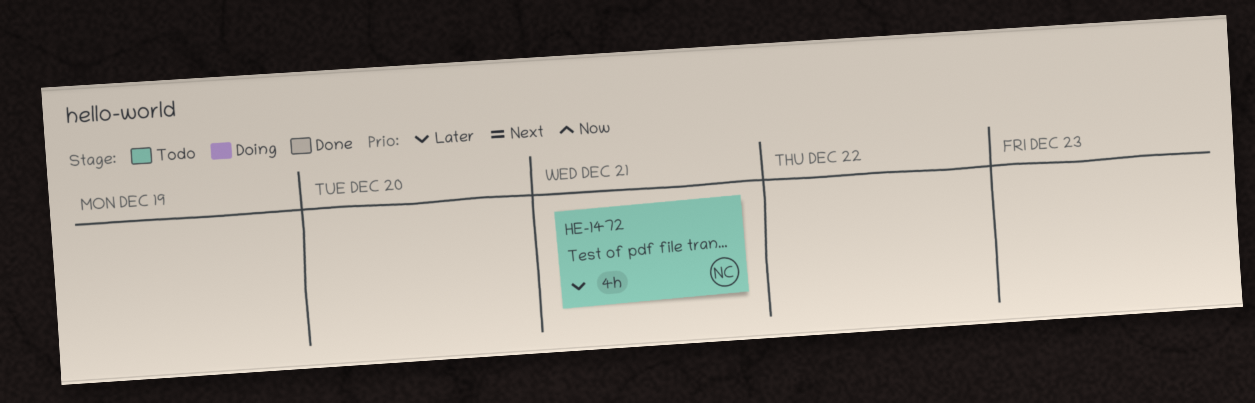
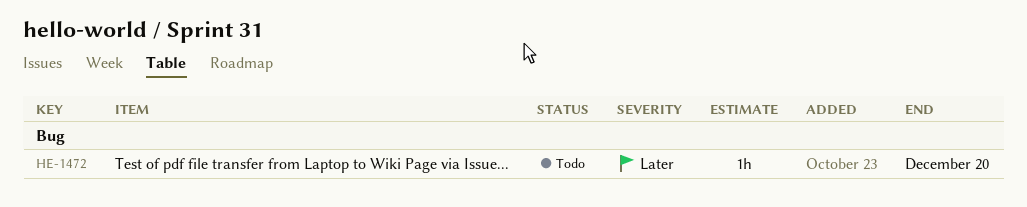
HE-1472, estimate: 4h -> 1h
HE-1472, due: Dec 21 -> Dec 20

